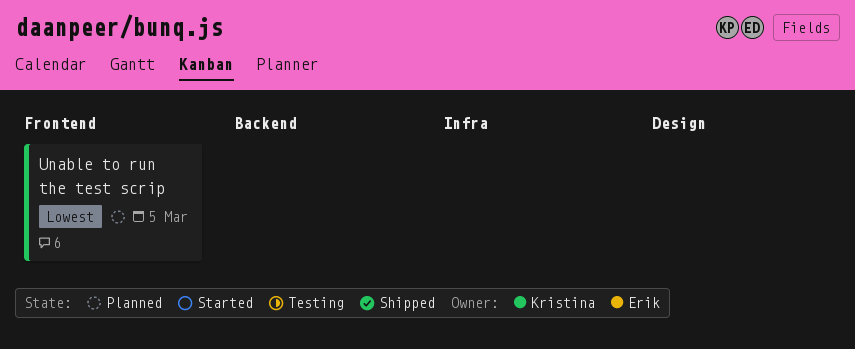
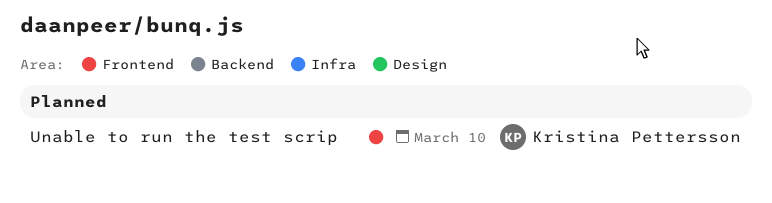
Unable to run the test scrip, due: Mar 5 -> Mar 10

